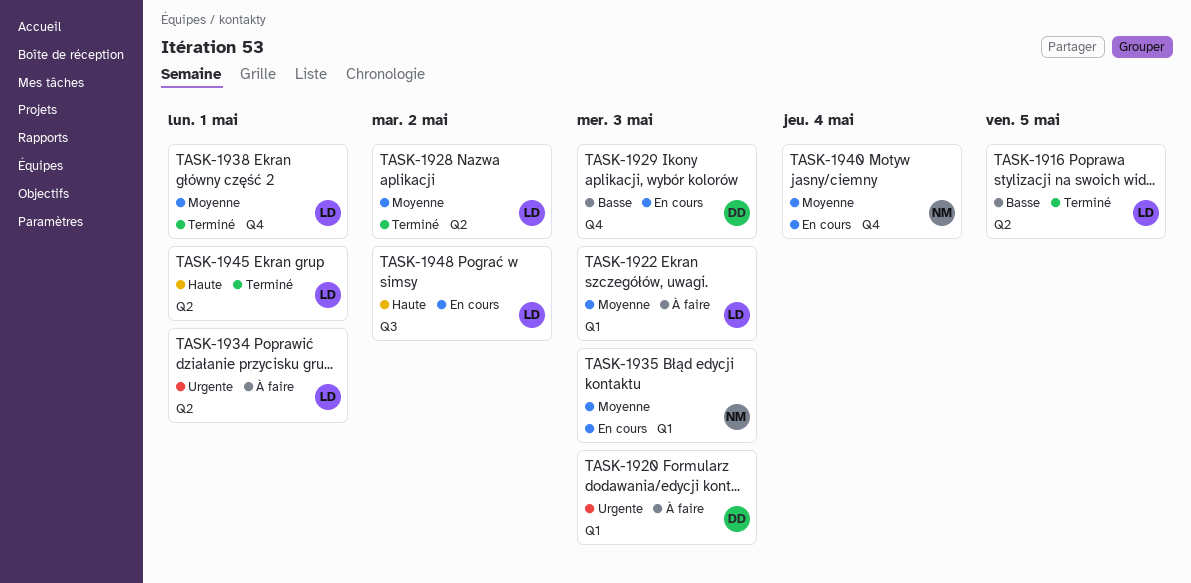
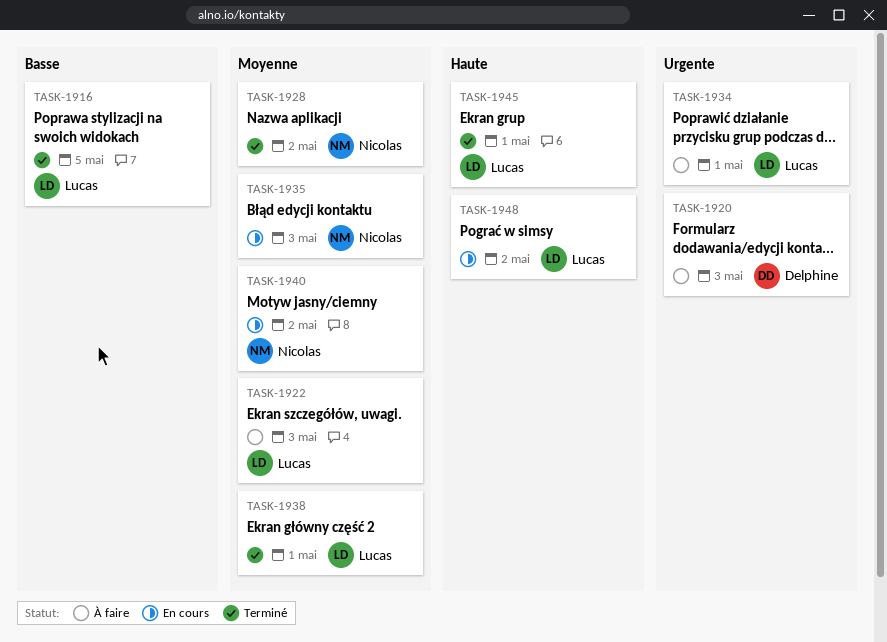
TASK-1928, owner: Lucas -> Nicolas
TASK-1929: present -> none
TASK-1940, due: May 4 -> May 2

